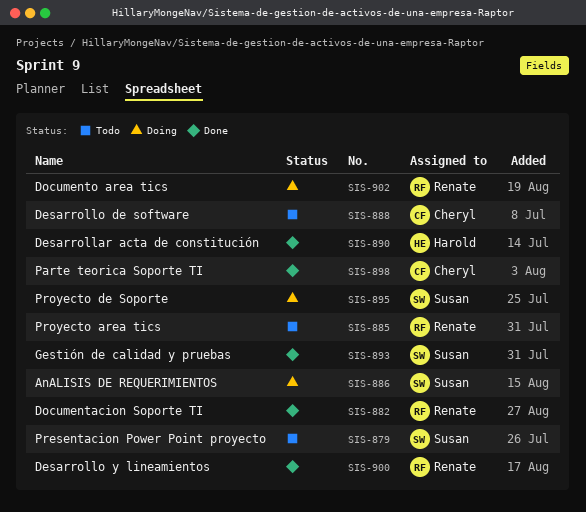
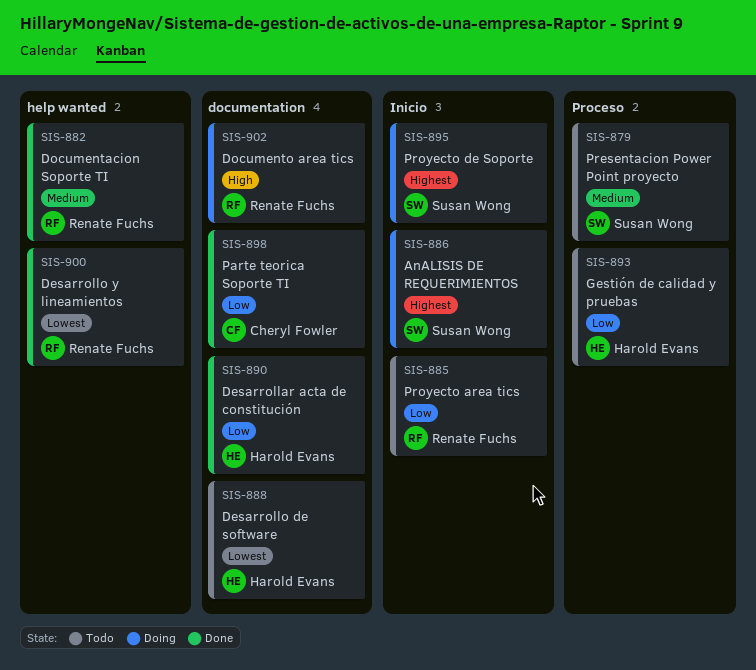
SIS-888, owner: Cheryl Fowler -> Harold Evans
SIS-893, status: Done -> Todo
SIS-893, owner: Susan Wong -> Harold Evans

